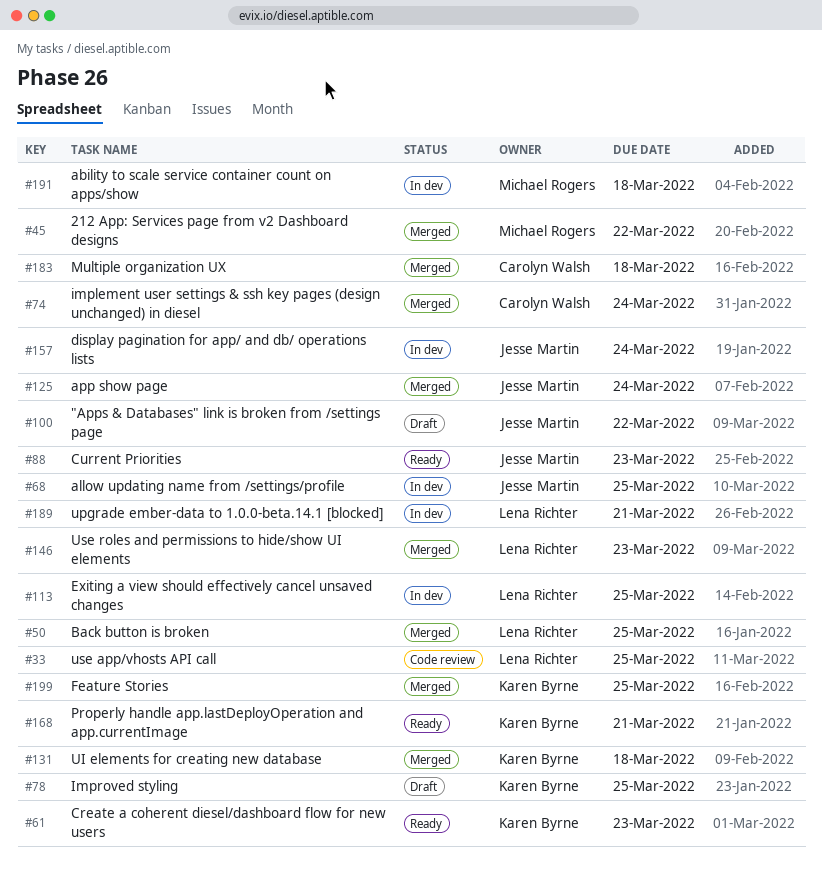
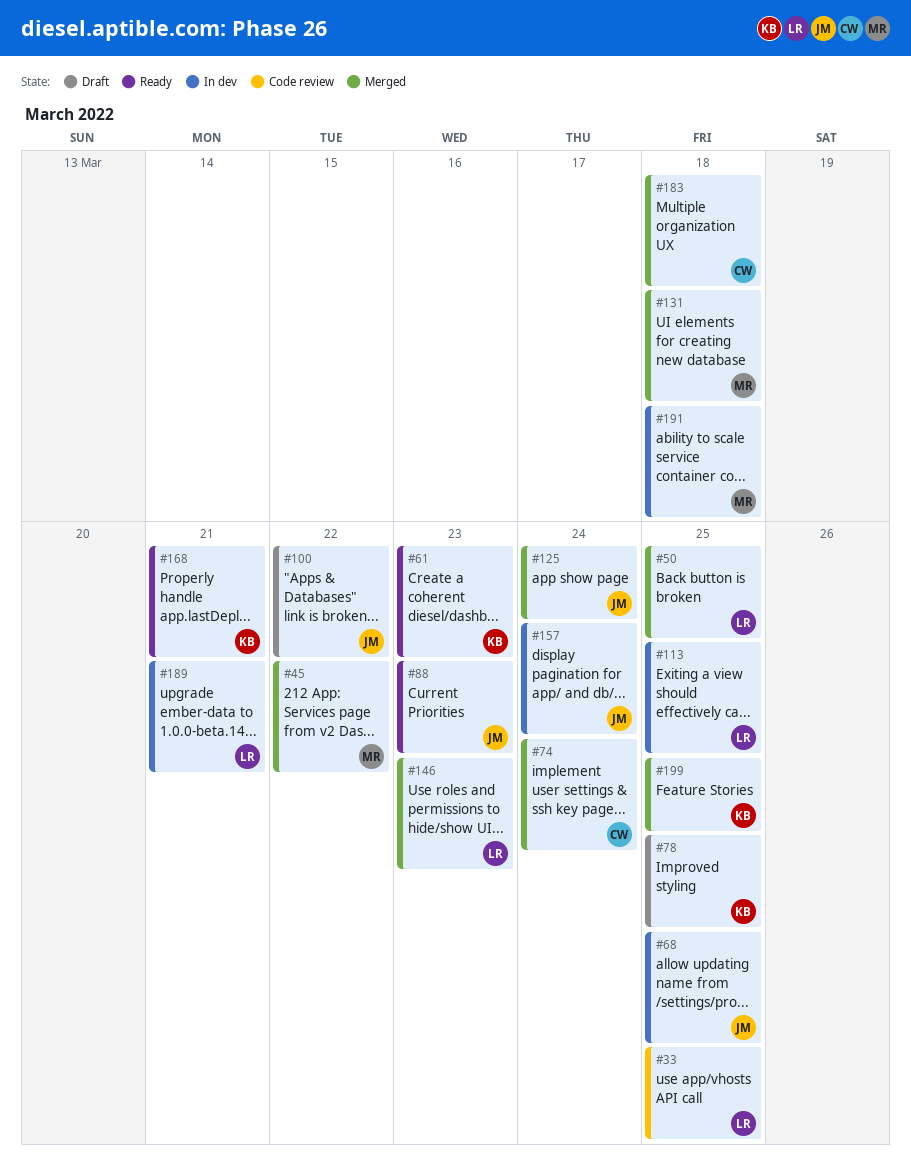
#131, owner: Karen Byrne -> Michael Rogers

